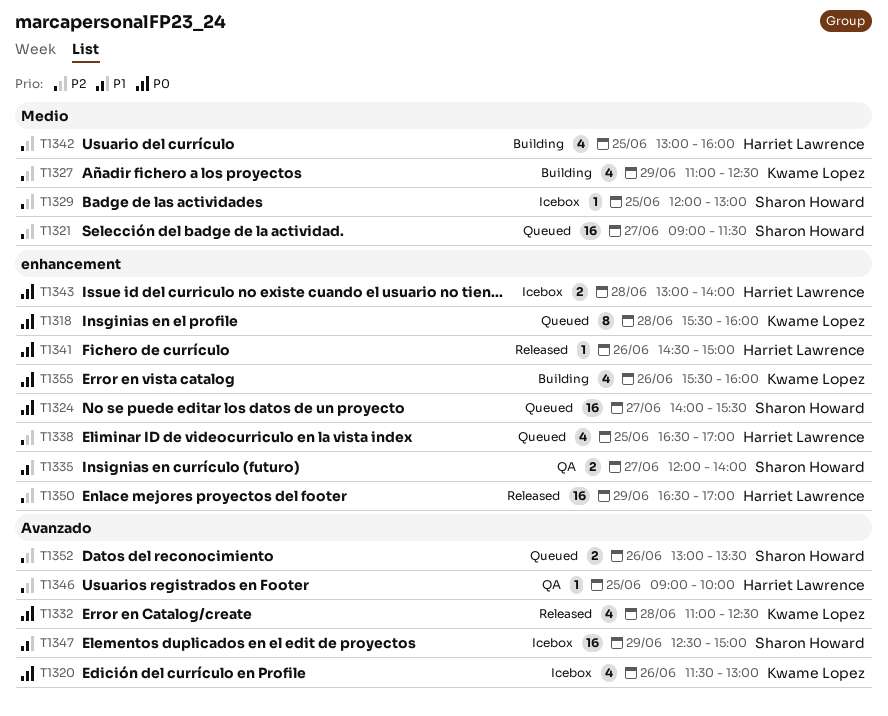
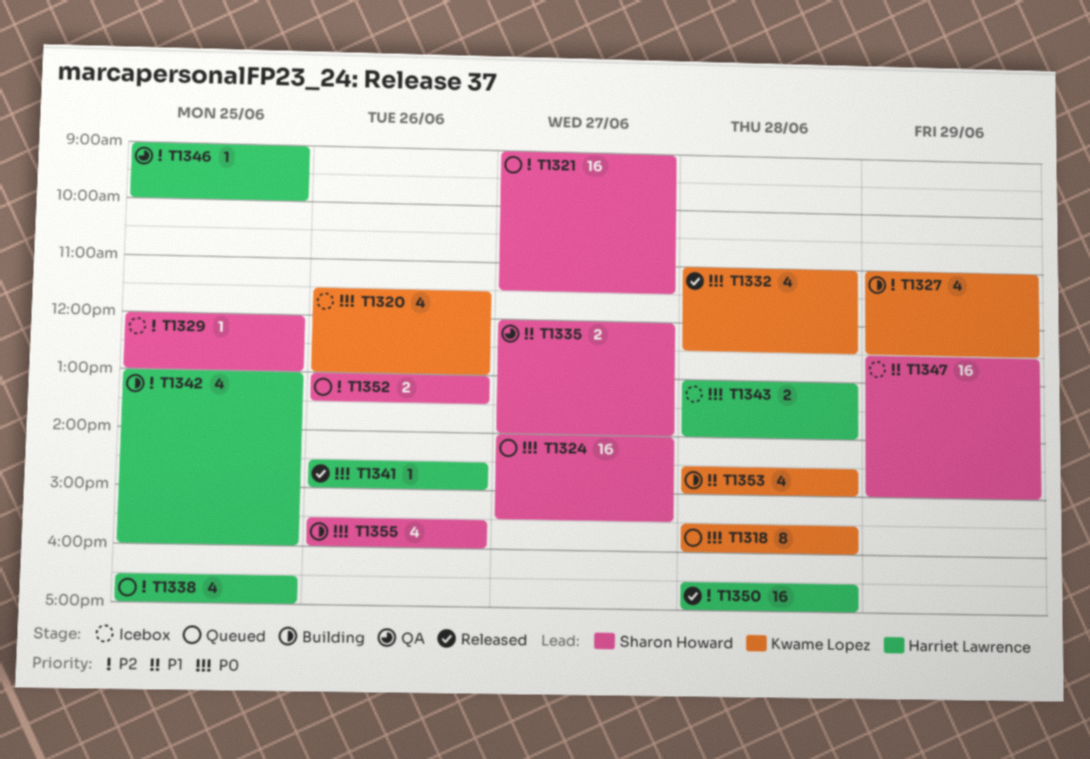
T1350, day: Jun 29 -> Jun 28
T1353: none -> present
T1355, owner: Kwame Lopez -> Sharon Howard

